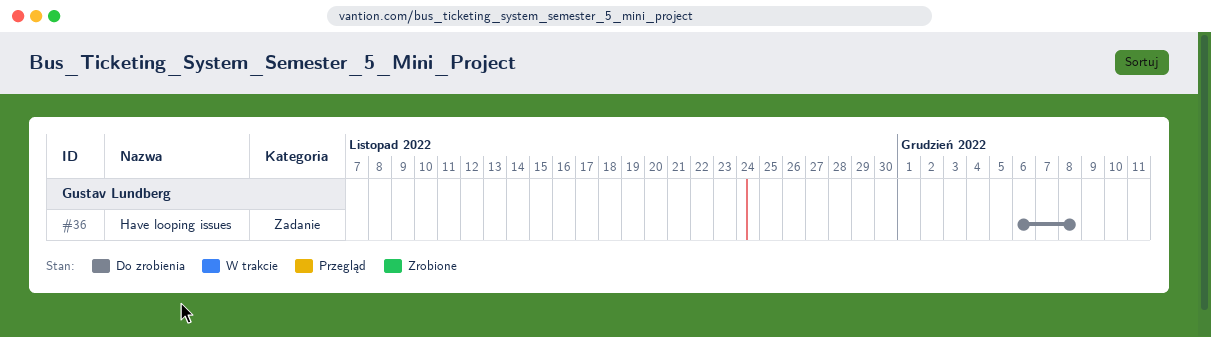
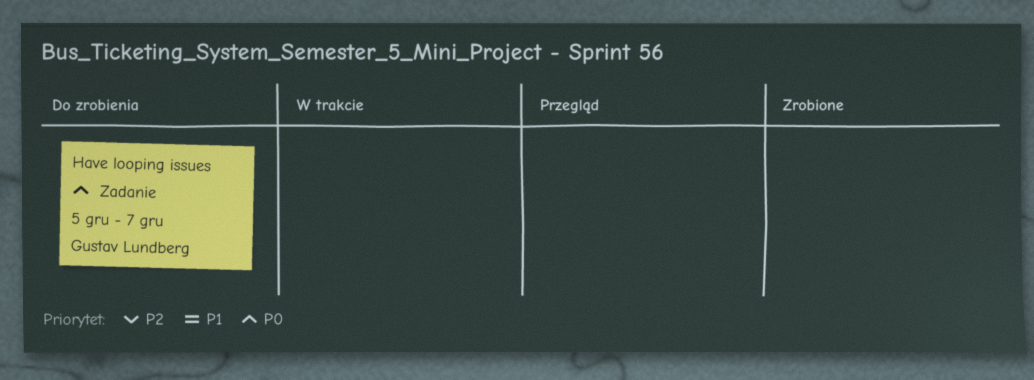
Have looping issues, start: Dec 6 -> Dec 5
Have looping issues, due: Dec 8 -> Dec 7

